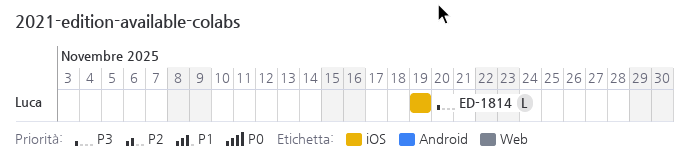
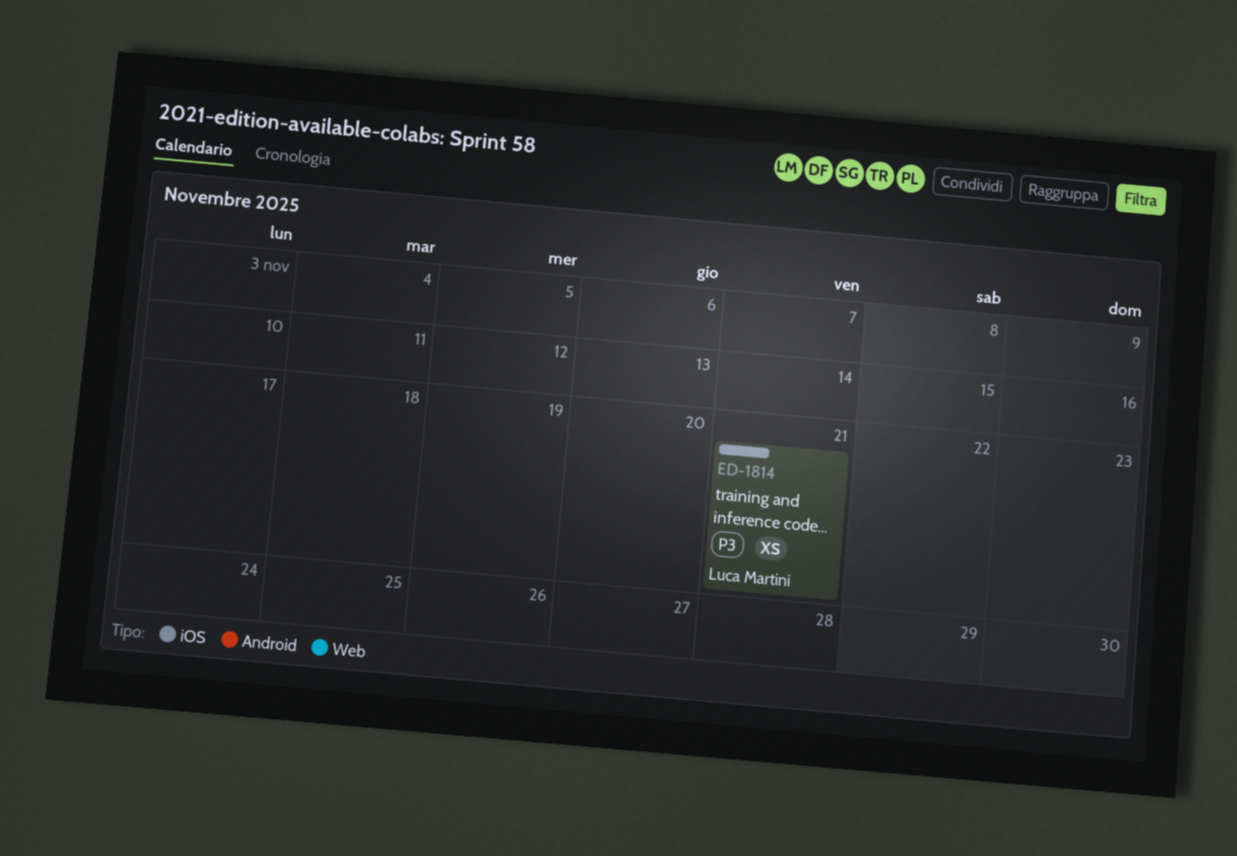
ED-1814, estimate: L -> XS
ED-1814, due: Nov 19 -> Nov 21

